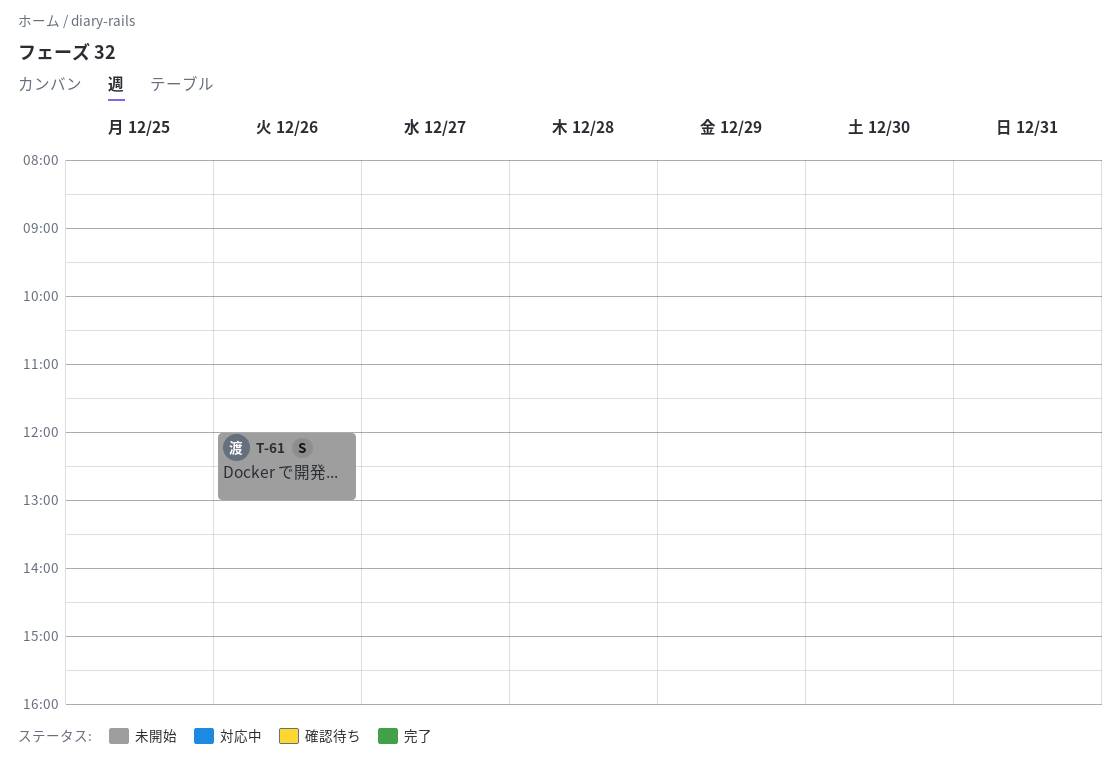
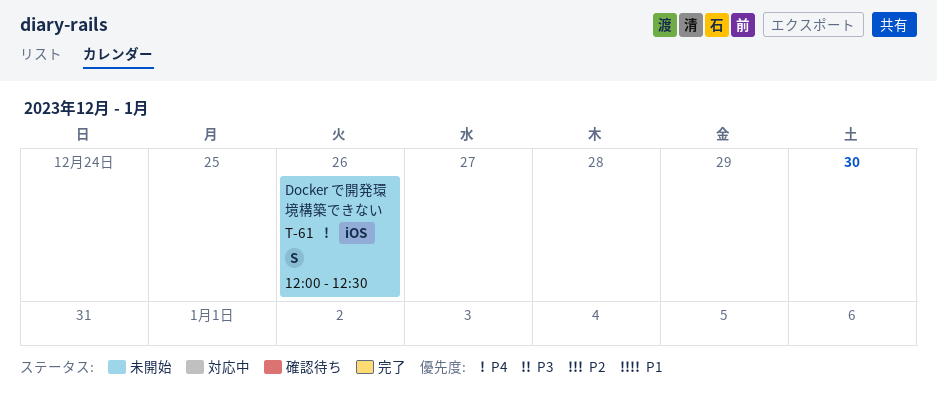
T-61, ends: 13:00 -> 12:30

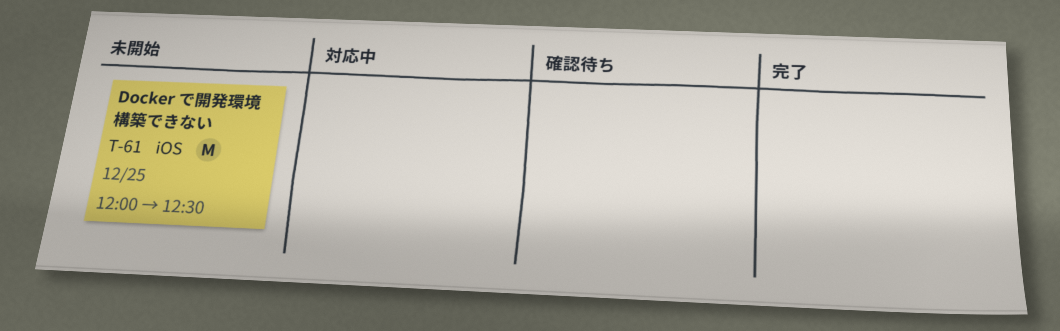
T-61, estimate: S -> M
T-61, day: Dec 26 -> Dec 25

